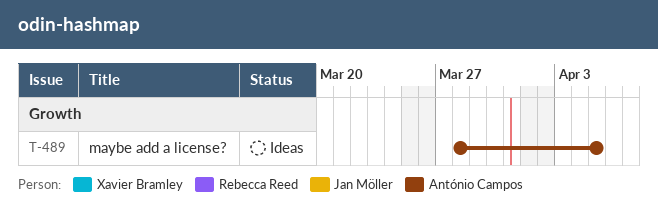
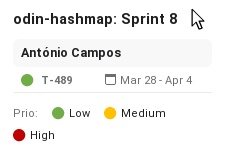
T-489, due: Apr 5 -> Apr 4

